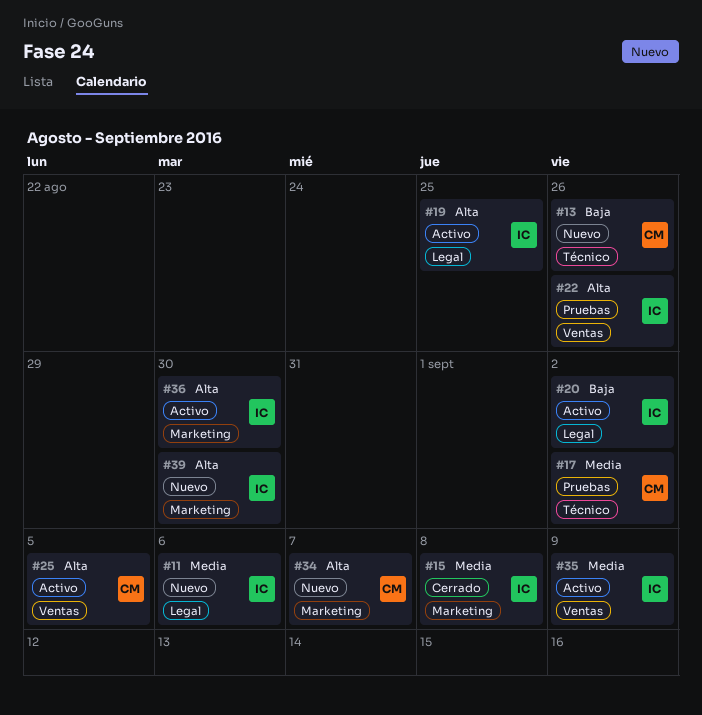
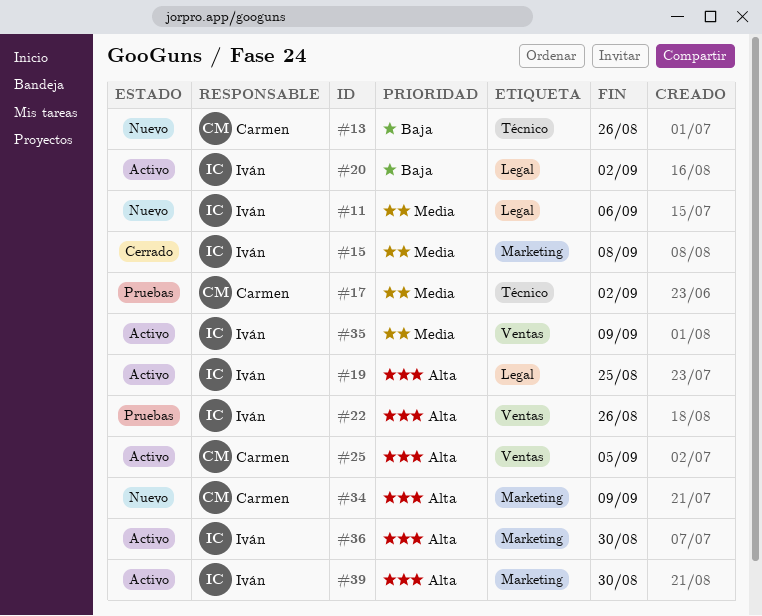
#34, due: Sep 7 -> Sep 9
#39, status: Nuevo -> Activo

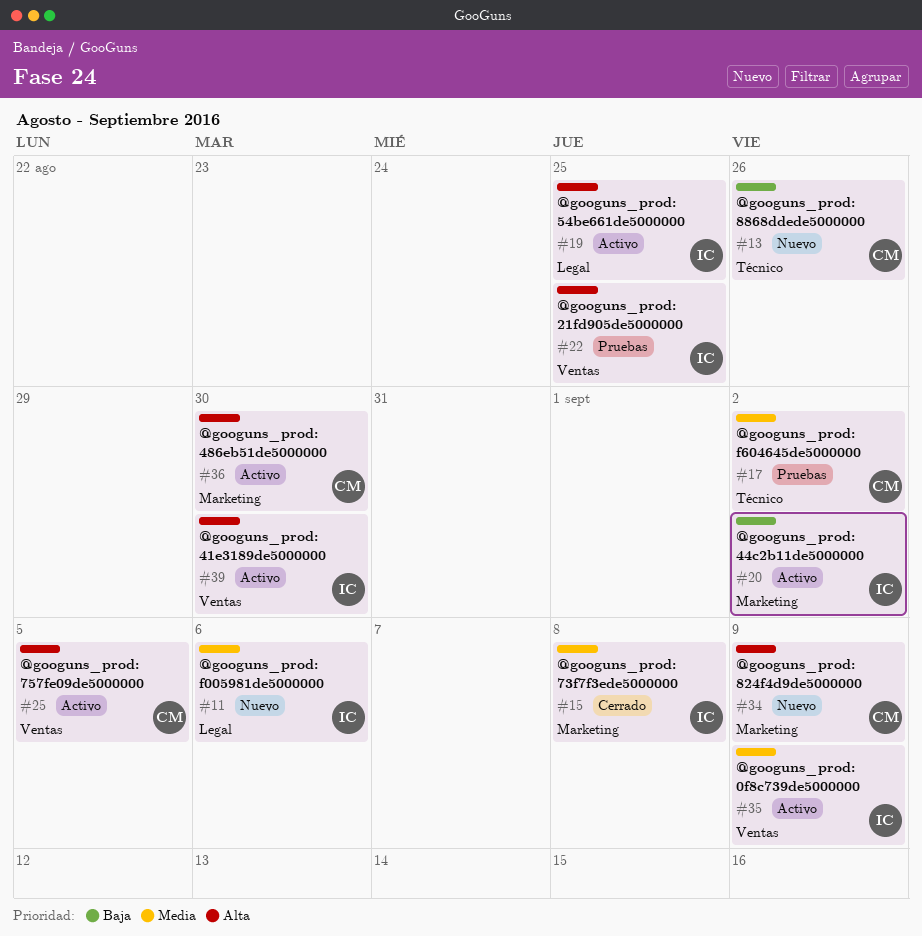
#20, label: Legal -> Marketing
#22, due: Aug 26 -> Aug 25
#36, owner: Iván -> Carmen
#39, label: Marketing -> Ventas

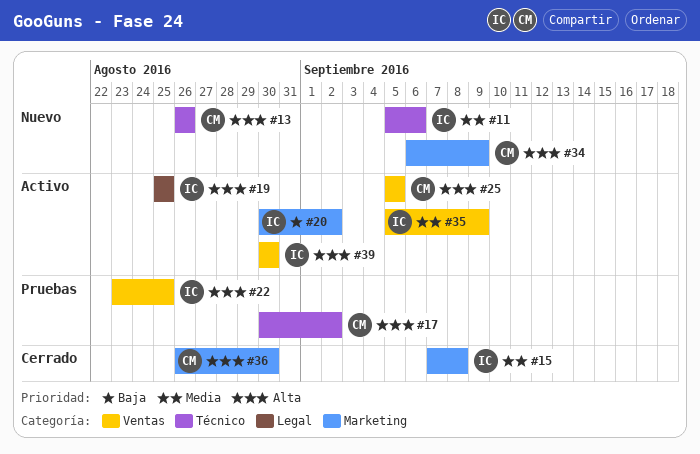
#11, label: Legal -> Técnico
#13, priority: Baja -> Alta
#17, priority: Media -> Alta
#36, status: Activo -> Cerrado

